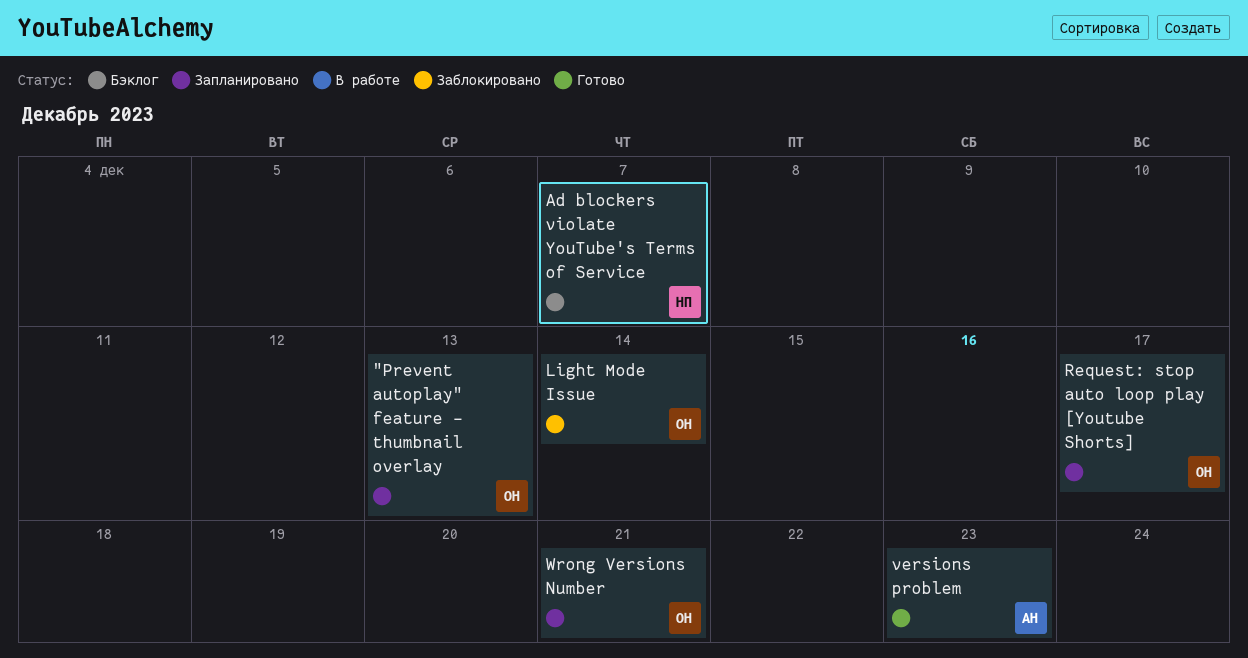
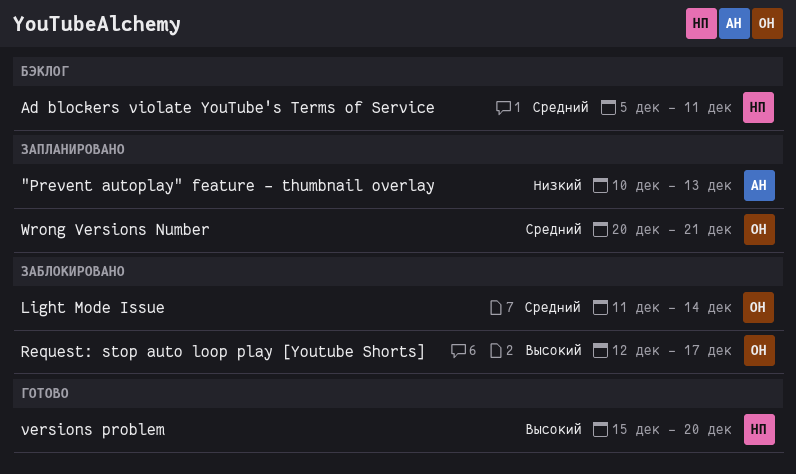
"Prevent autoplay" feature - thumbnail overlay, owner: ОН -> АН
Ad blockers violate YouTube's Terms of Service, due: Dec 7 -> Dec 11
Request: stop auto loop play [Youtube Shorts], status: Запланировано -> Заблокировано
versions problem, owner: АН -> НП
versions problem, due: Dec 23 -> Dec 20

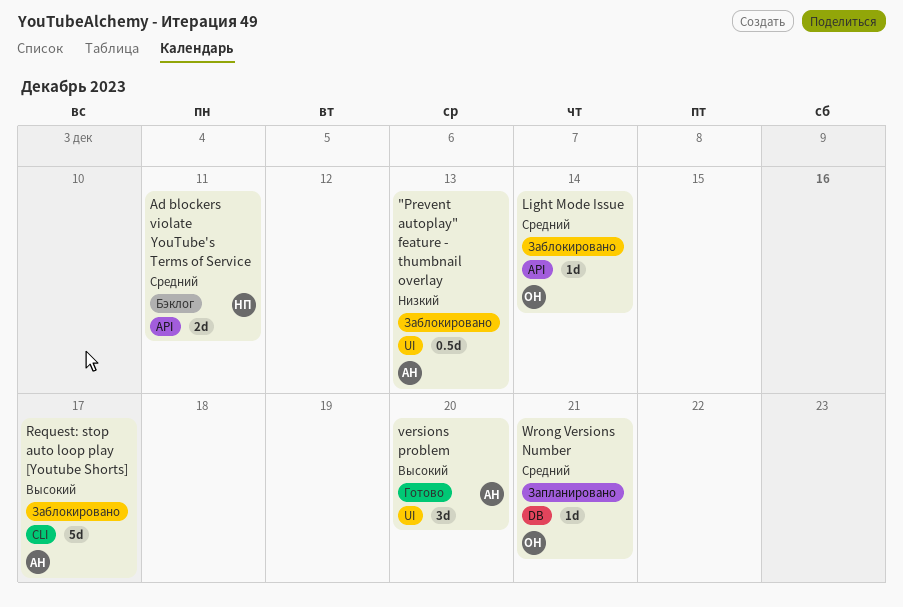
"Prevent autoplay" feature - thumbnail overlay, status: Запланировано -> Заблокировано
Request: stop auto loop play [Youtube Shorts], owner: ОН -> АН
versions problem, owner: НП -> АН

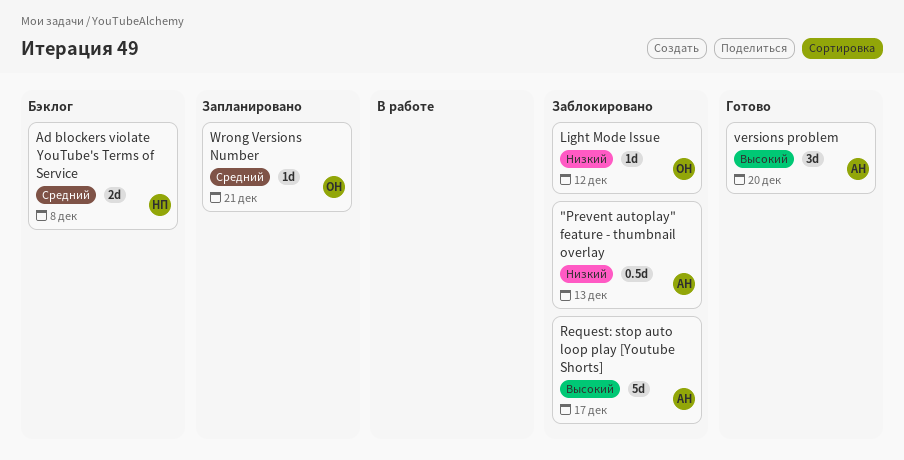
Ad blockers violate YouTube's Terms of Service, due: Dec 11 -> Dec 8
Light Mode Issue, priority: Средний -> Низкий
Light Mode Issue, due: Dec 14 -> Dec 12

